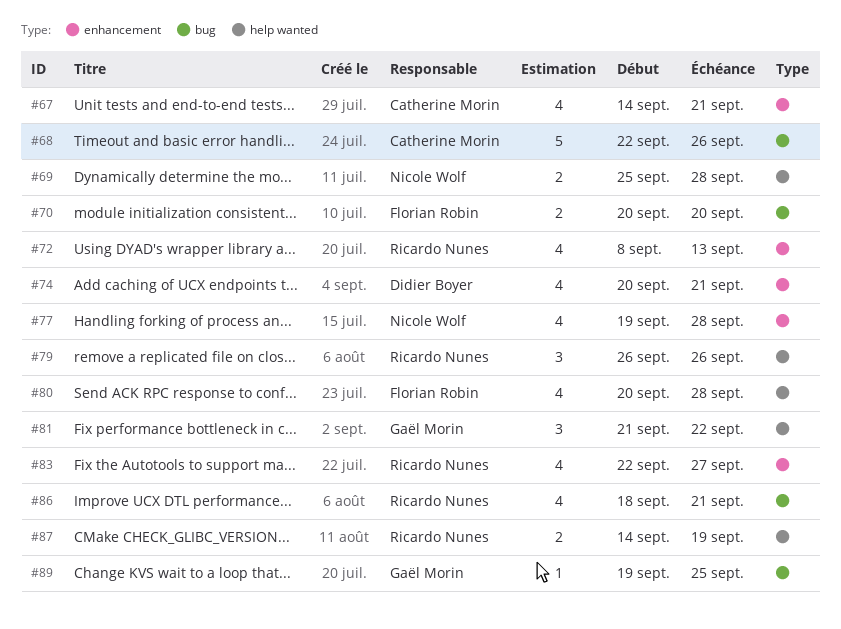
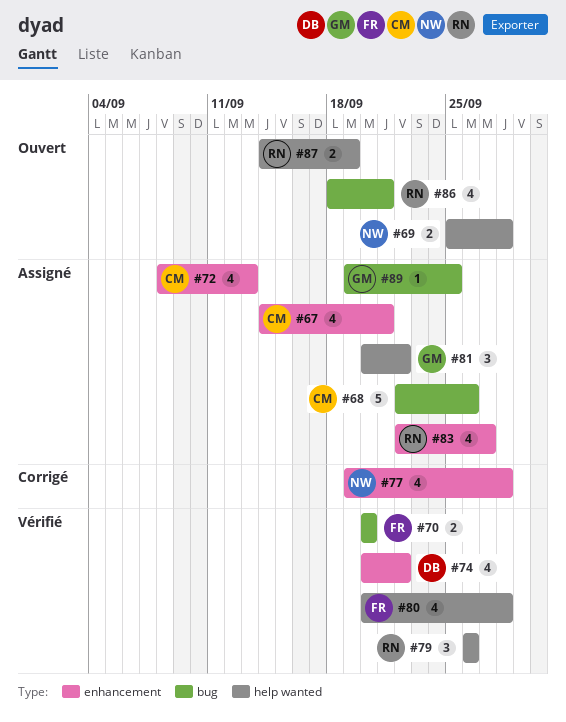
#72, owner: Ricardo Nunes -> Catherine Morin
#74, due: Sep 21 -> Sep 22
#81, start: Sep 21 -> Sep 20

